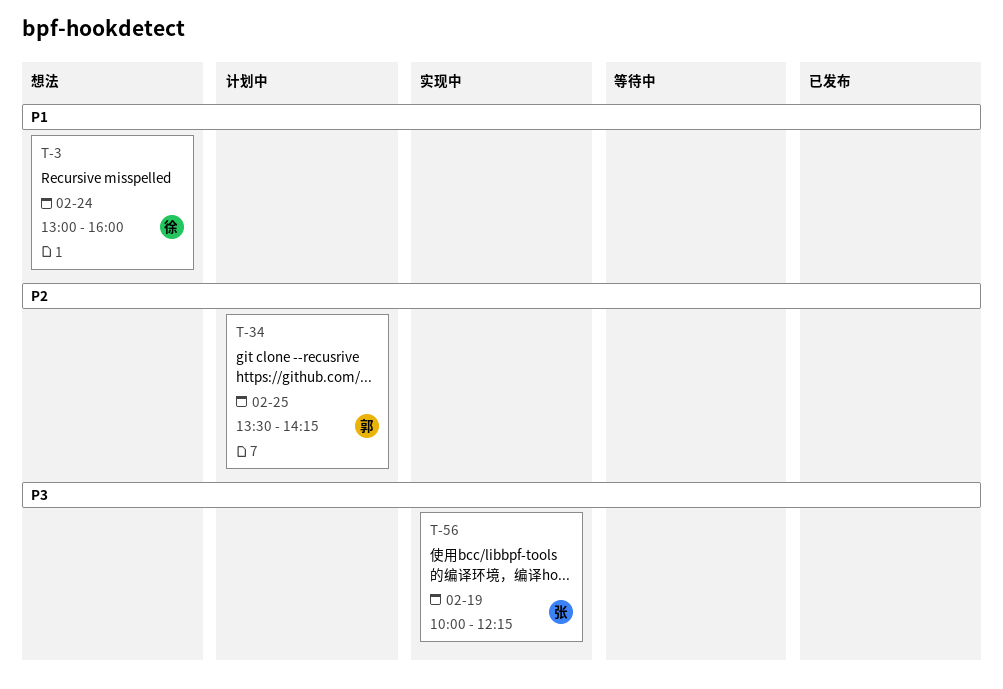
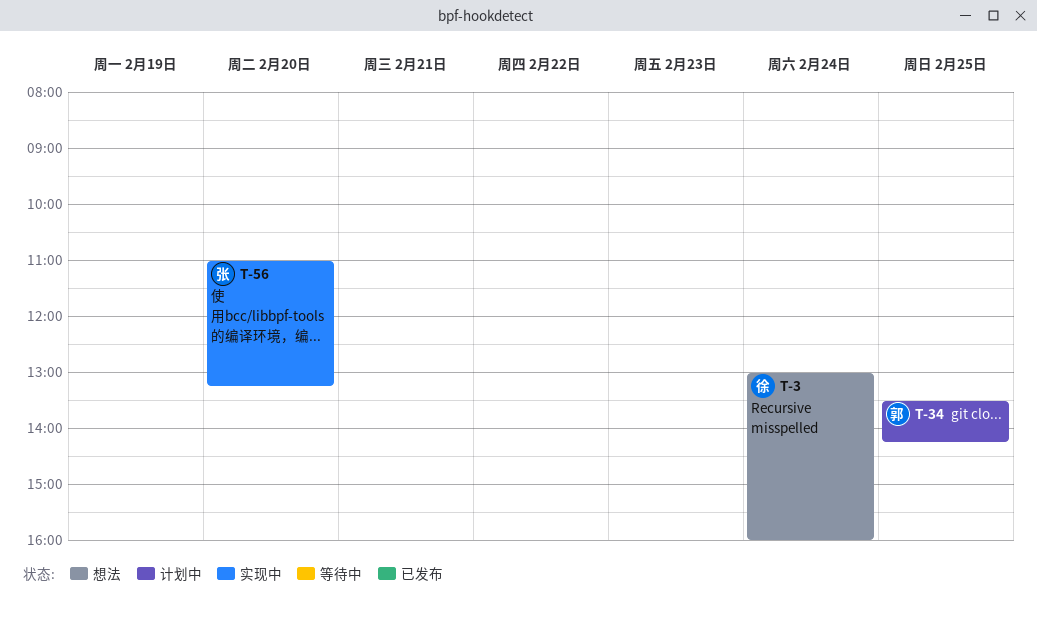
T-56, day: Feb 19 -> Feb 20
T-56, begins: 10:00 -> 11:00
T-56, ends: 12:15 -> 13:15

